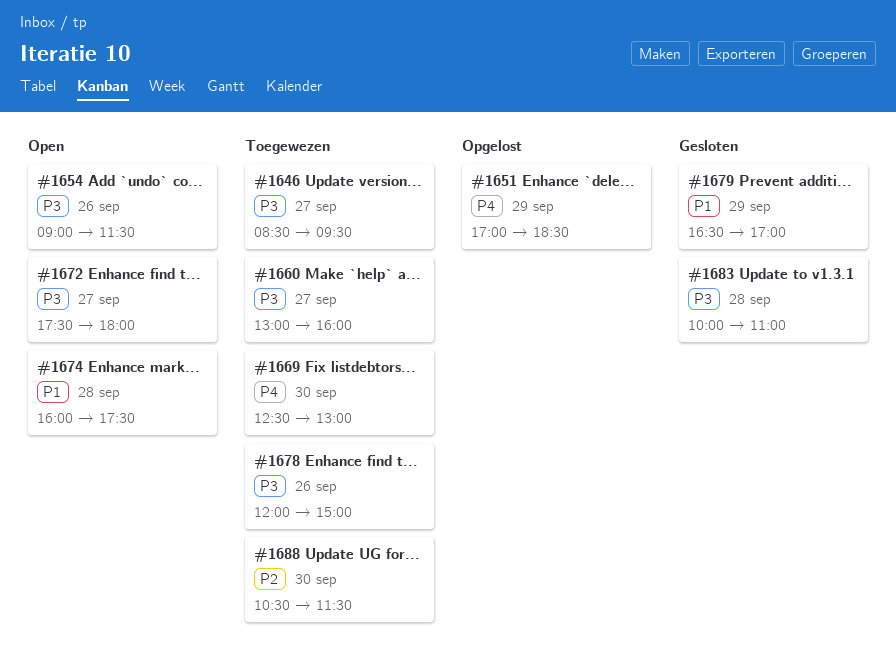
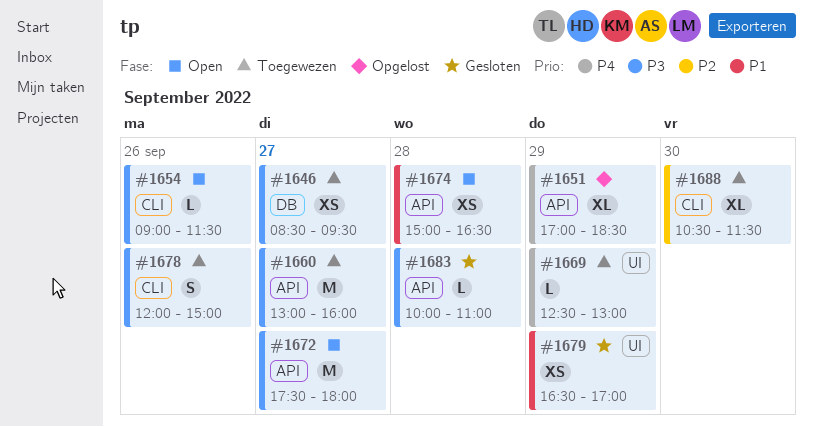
#1669, day: Sep 30 -> Sep 29
#1674, begins: 16:00 -> 15:00
#1674, ends: 17:30 -> 16:30

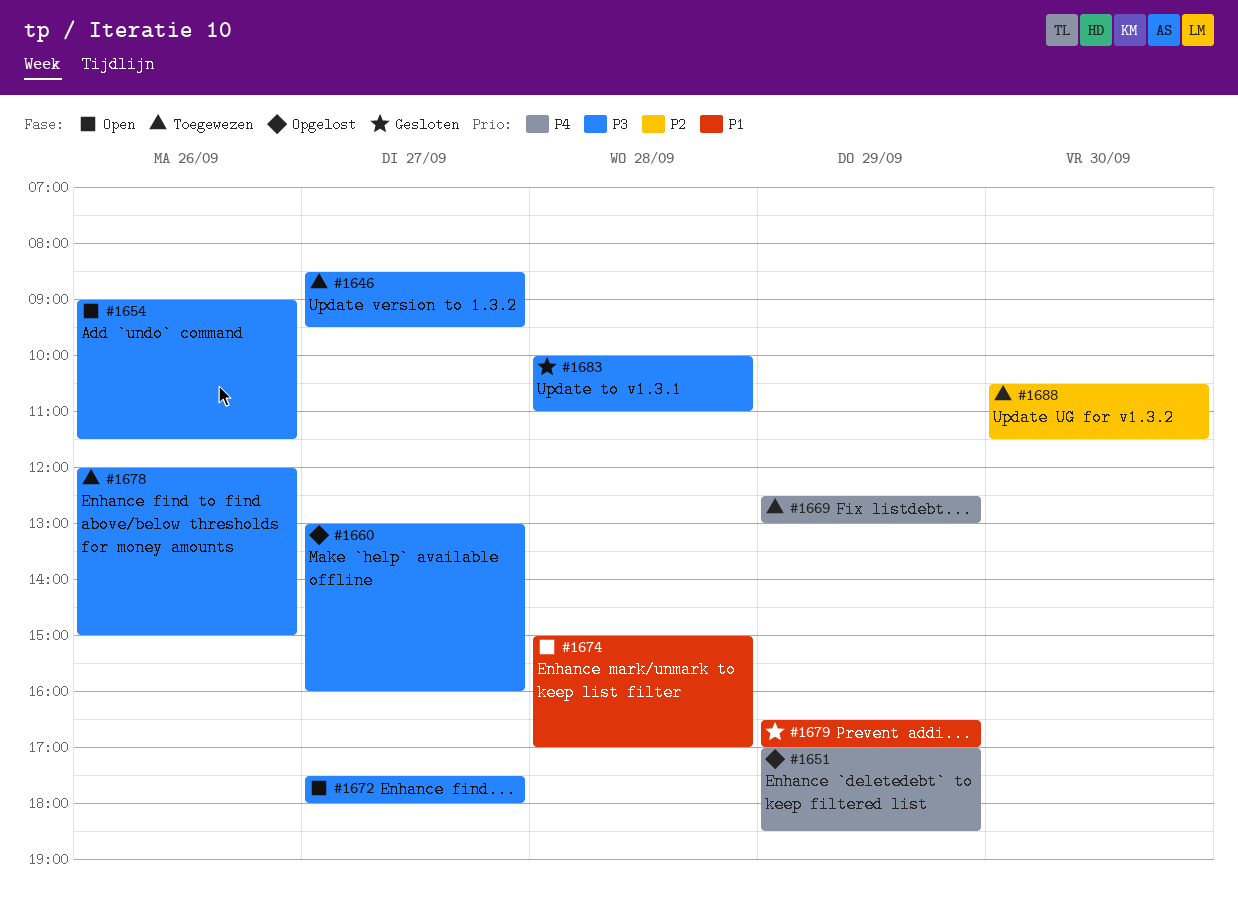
#1660, status: Toegewezen -> Opgelost
#1674, ends: 16:30 -> 17:00

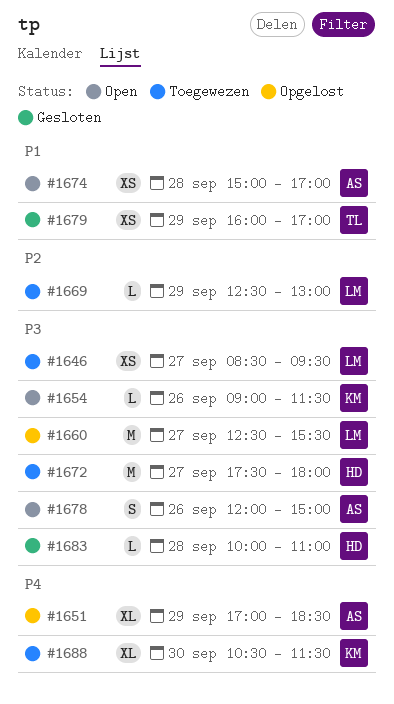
#1660, begins: 13:00 -> 12:30
#1660, ends: 16:00 -> 15:30
#1669, priority: P4 -> P2
#1672, status: Open -> Toegewezen
#1678, status: Toegewezen -> Open
#1679, begins: 16:30 -> 16:00
#1688, priority: P2 -> P4

